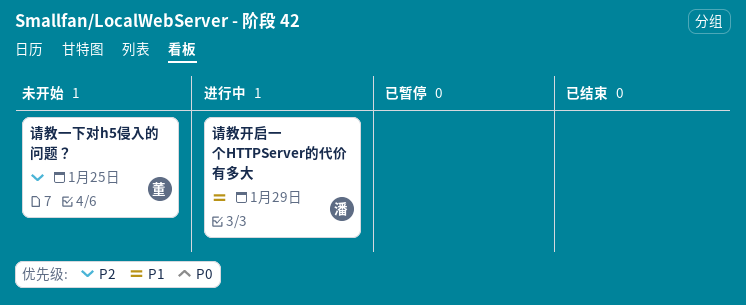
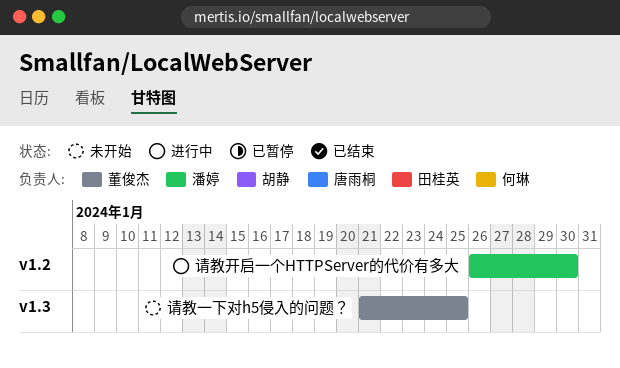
请教开启一个HTTPServer的代价有多大, due: Jan 29 -> Jan 30

